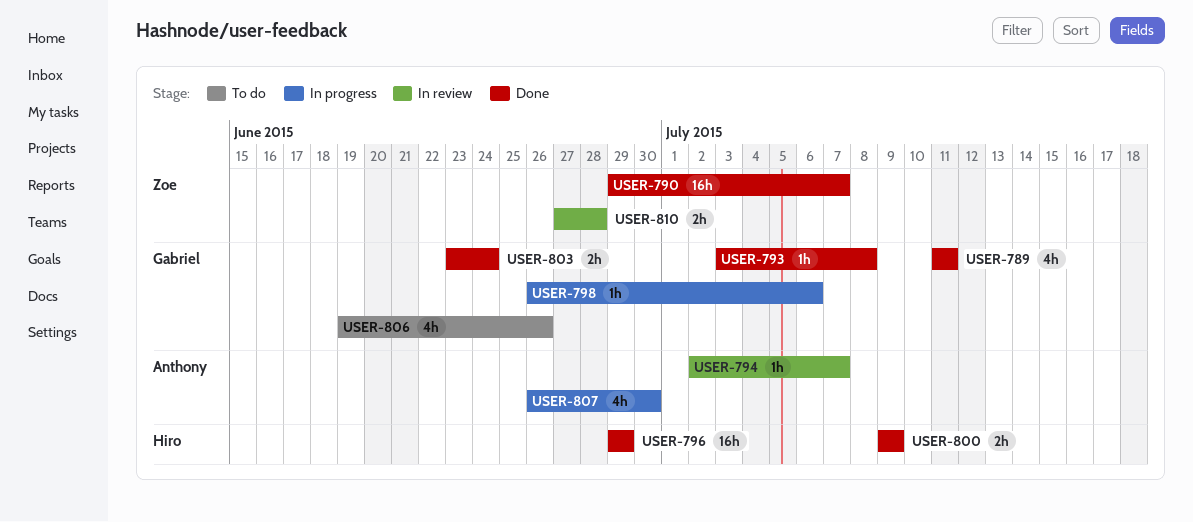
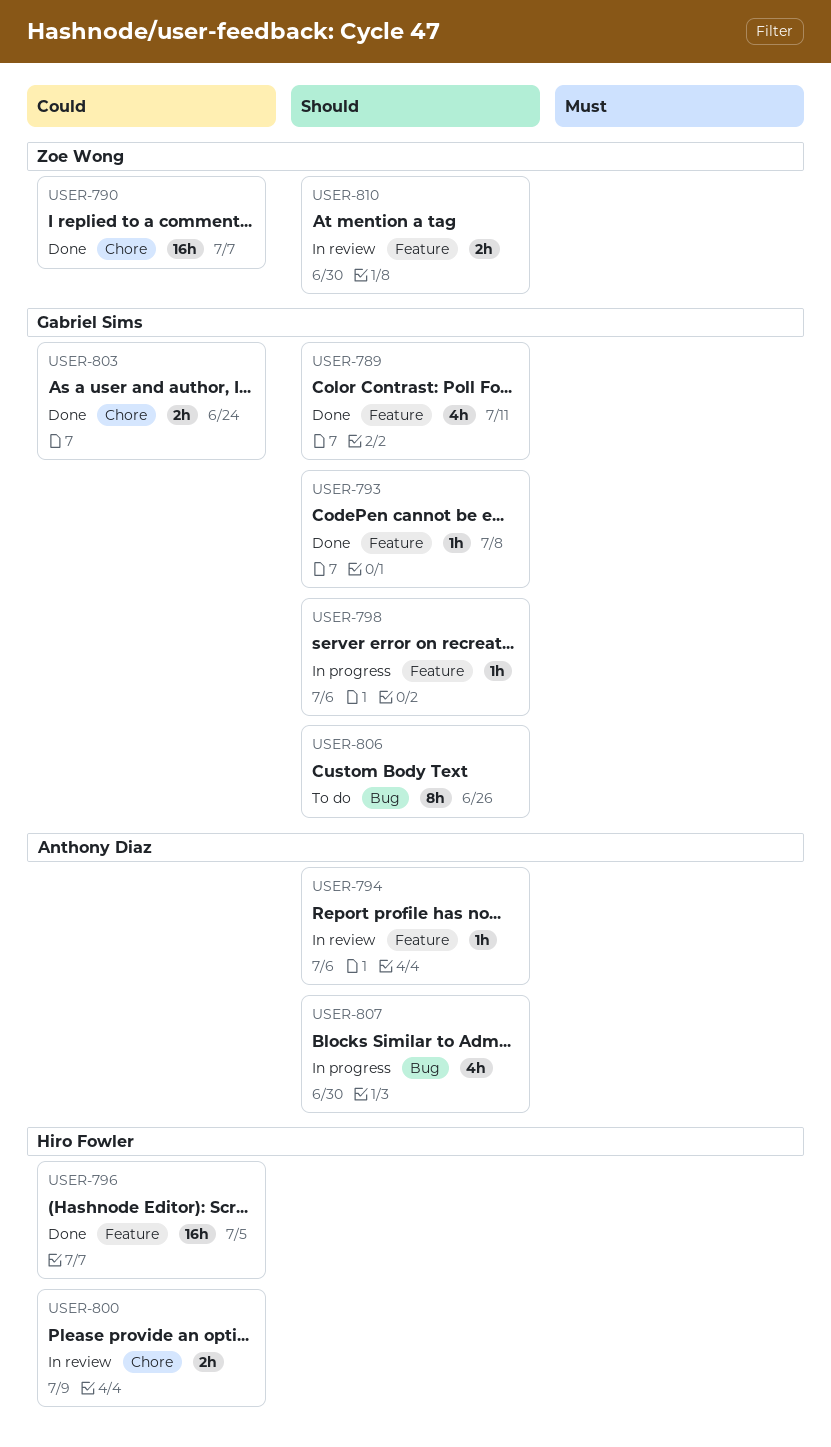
USER-794, due: Jul 7 -> Jul 6
USER-796, due: Jun 29 -> Jul 5
USER-800, status: Done -> In review
USER-806, estimate: 4h -> 8h
USER-810, due: Jun 28 -> Jun 30

